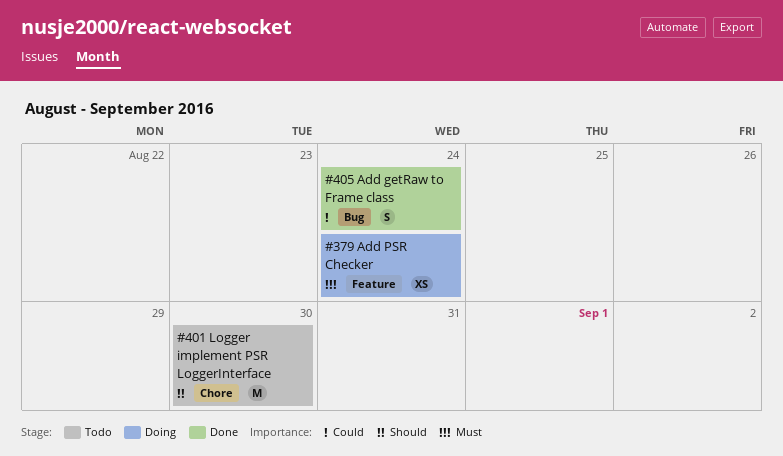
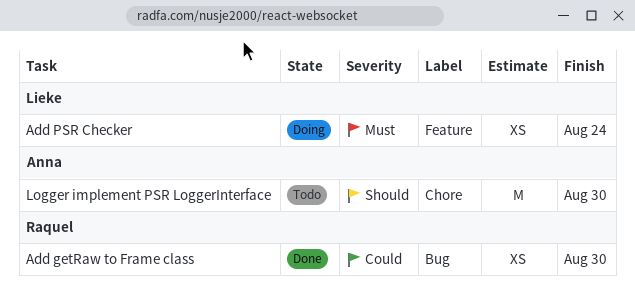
Add getRaw to Frame class, estimate: S -> XS
Add getRaw to Frame class, due: Aug 24 -> Aug 30

